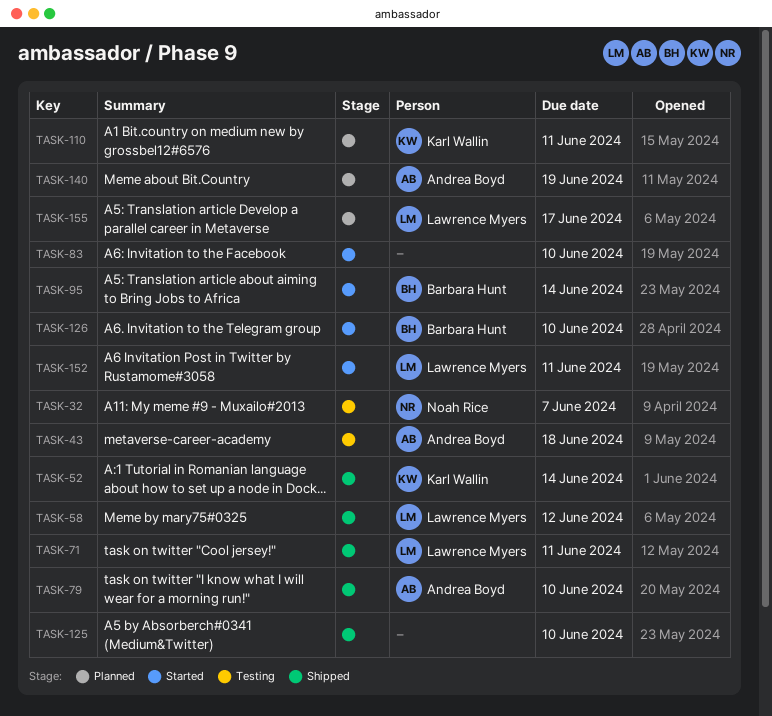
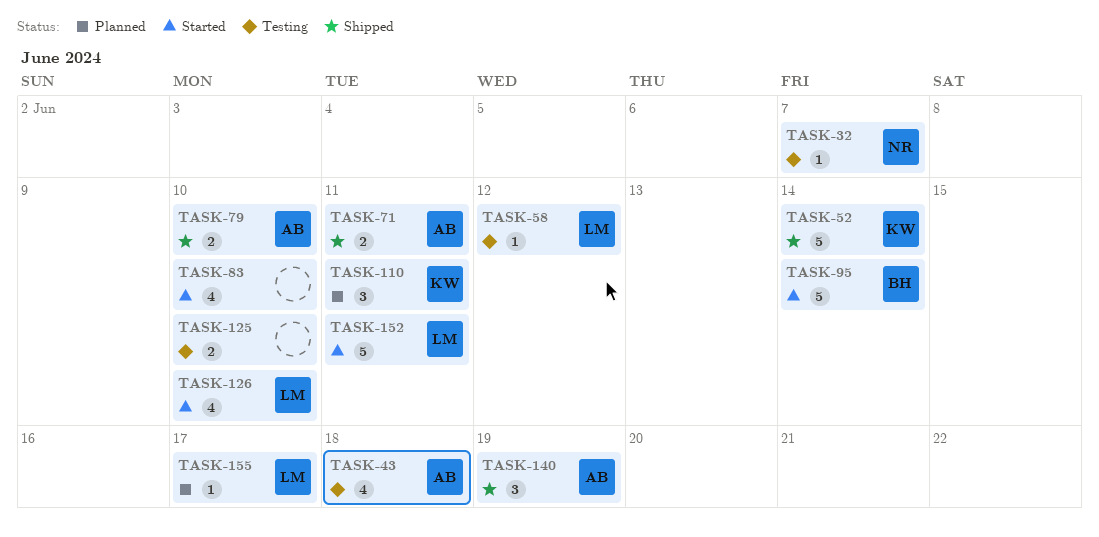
TASK-58, status: Shipped -> Testing
TASK-71, owner: Lawrence Myers -> Andrea Boyd
TASK-125, status: Shipped -> Testing
TASK-126, owner: Barbara Hunt -> Lawrence Myers
TASK-140, status: Planned -> Shipped

